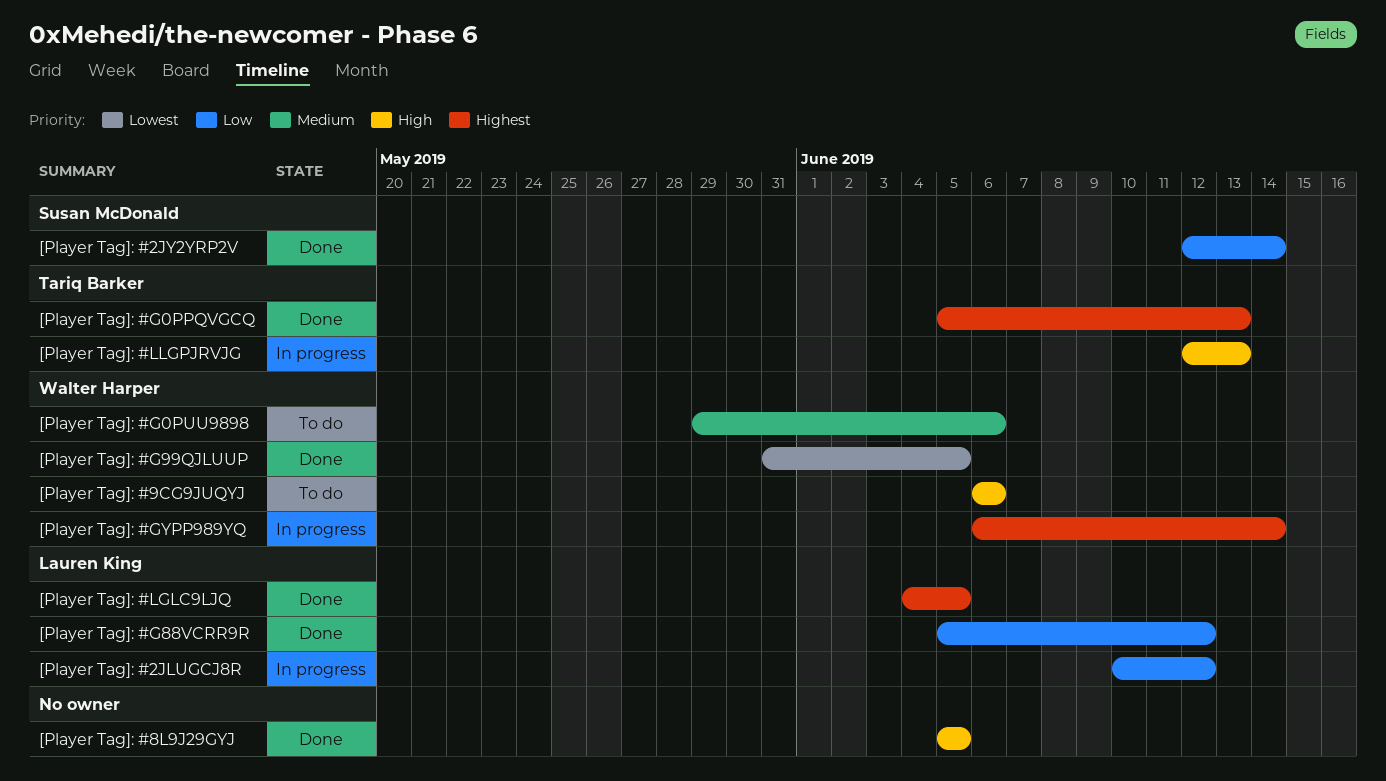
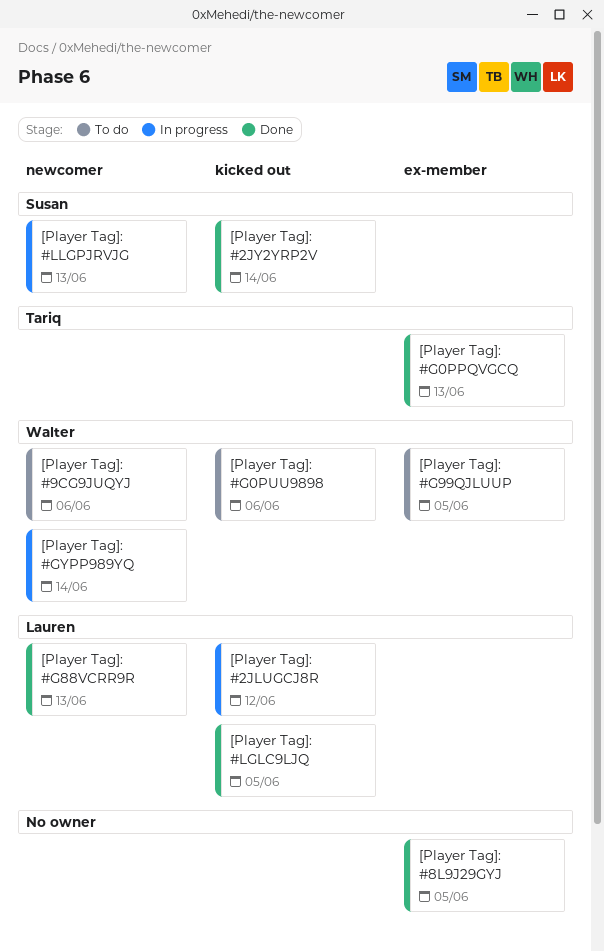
[Player Tag]: #G88VCRR9R, due: Jun 12 -> Jun 13
[Player Tag]: #G99QJLUUP, status: Done -> To do
[Player Tag]: #LLGPJRVJG, owner: Tariq Barker -> Susan McDonald

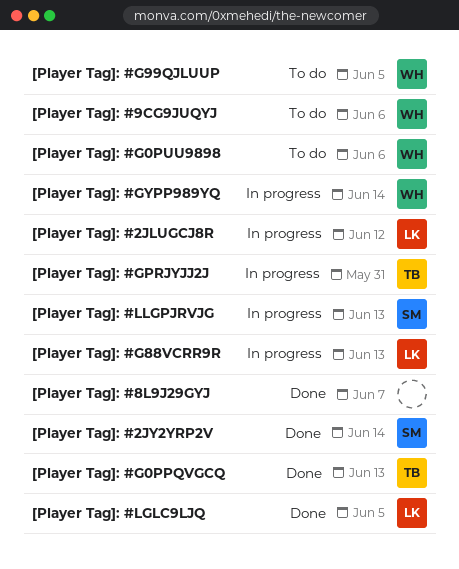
[Player Tag]: #8L9J29GYJ, due: Jun 5 -> Jun 7
[Player Tag]: #G88VCRR9R, status: Done -> In progress
[Player Tag]: #GPRJYJJ2J: none -> present

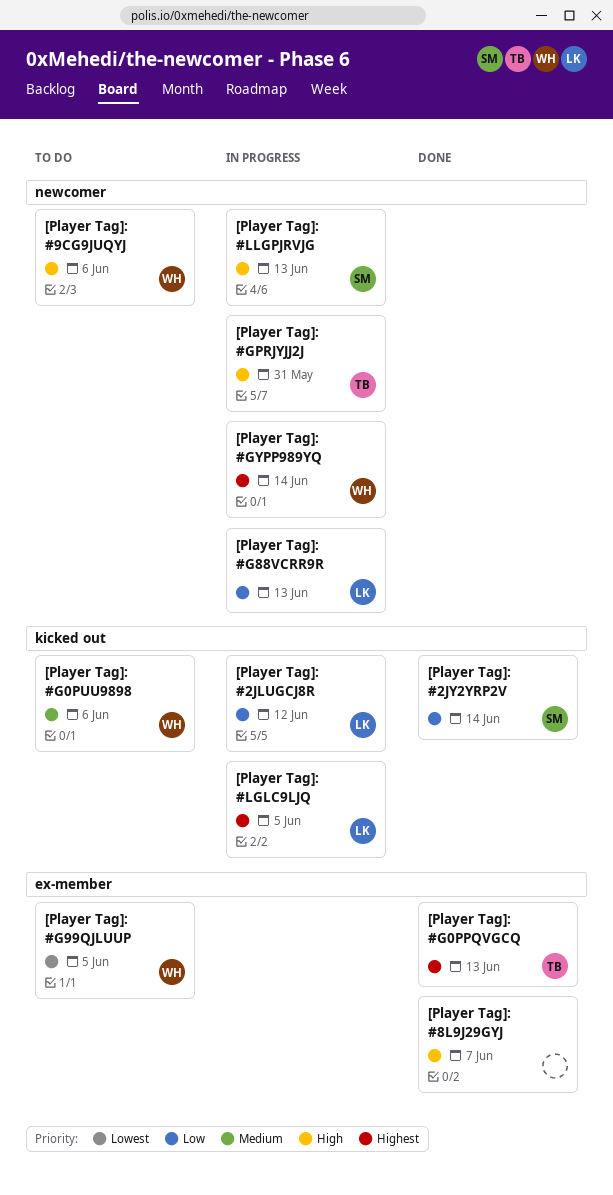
[Player Tag]: #LGLC9LJQ, status: Done -> In progress

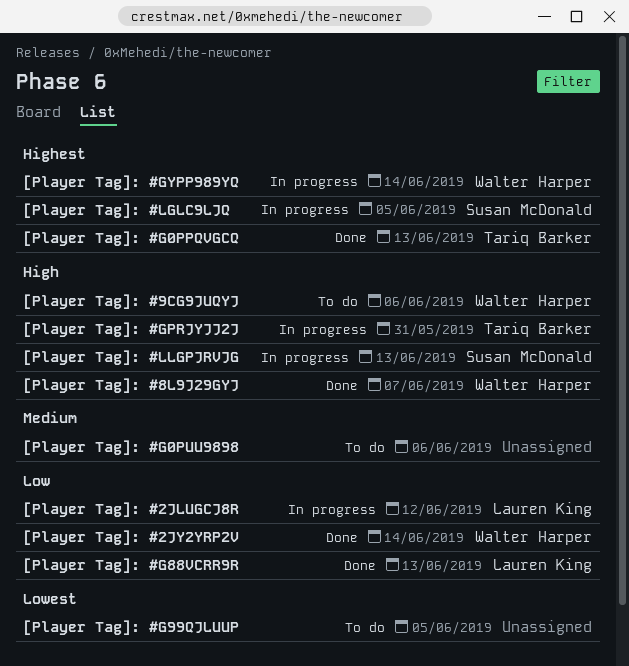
[Player Tag]: #2JY2YRP2V, owner: Susan McDonald -> Walter Harper
[Player Tag]: #8L9J29GYJ, owner: none -> Walter Harper
[Player Tag]: #G0PUU9898, owner: Walter Harper -> none
[Player Tag]: #G88VCRR9R, status: In progress -> Done
[Player Tag]: #G99QJLUUP, owner: Walter Harper -> none
[Player Tag]: #LGLC9LJQ, owner: Lauren King -> Susan McDonald

